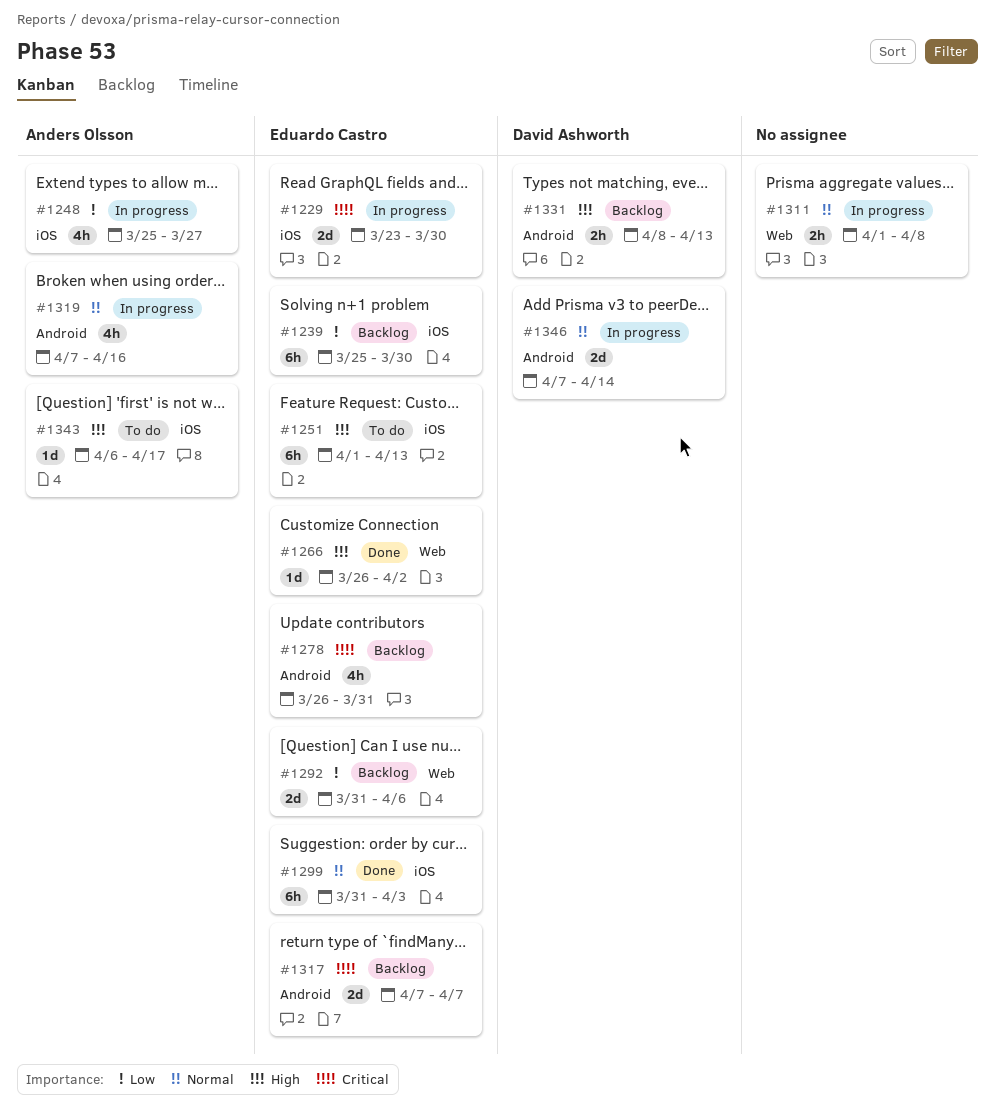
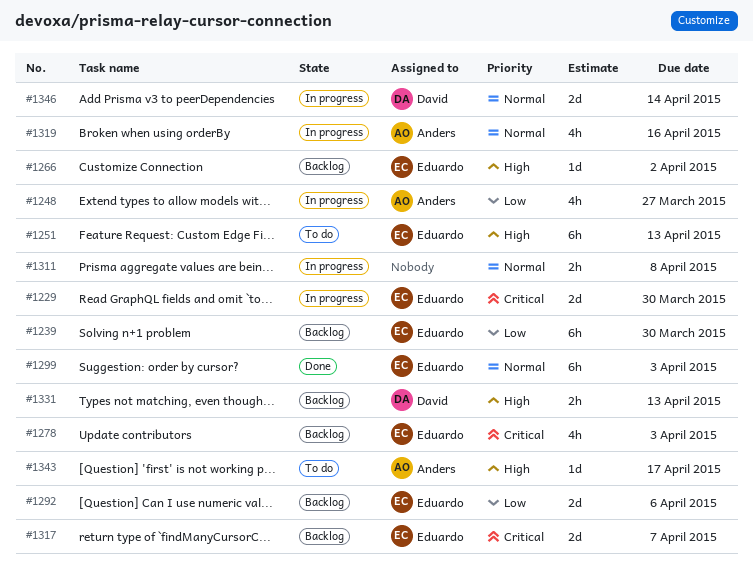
#1266, status: Done -> Backlog
#1278, due: Mar 31 -> Apr 3

